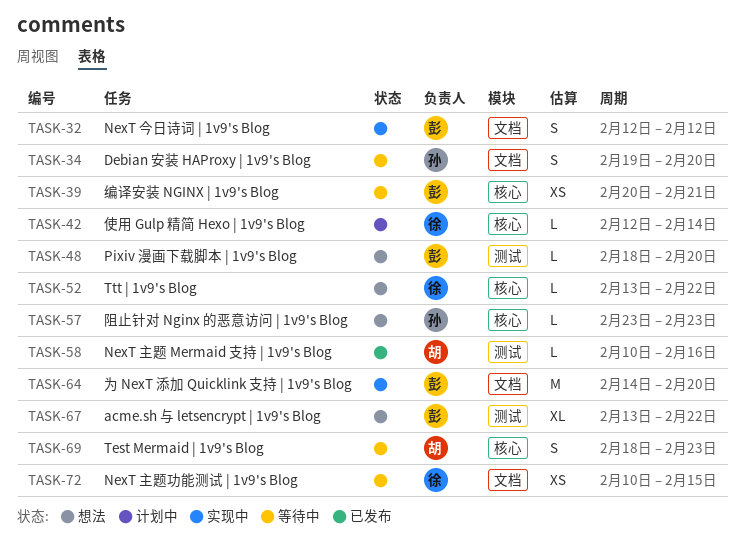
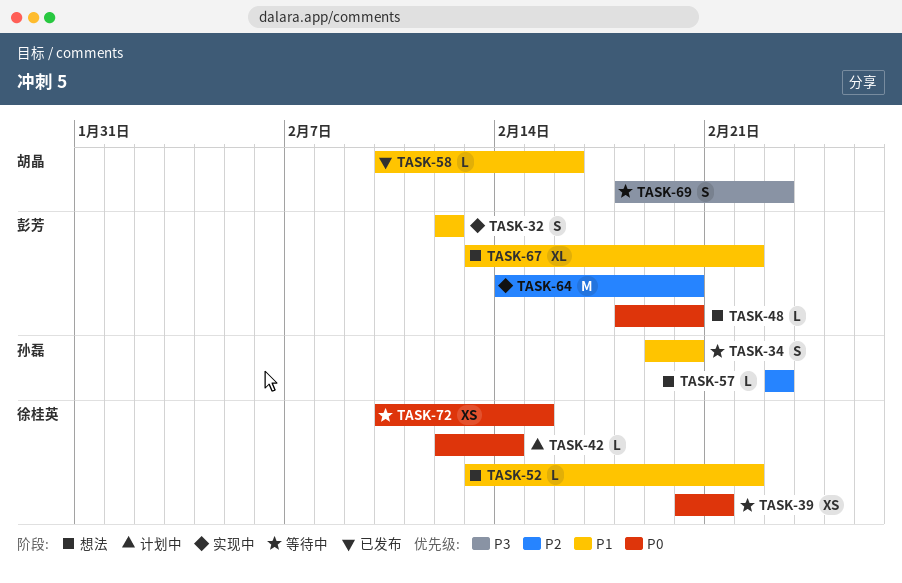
TASK-39, owner: 彭芳 -> 徐桂英

